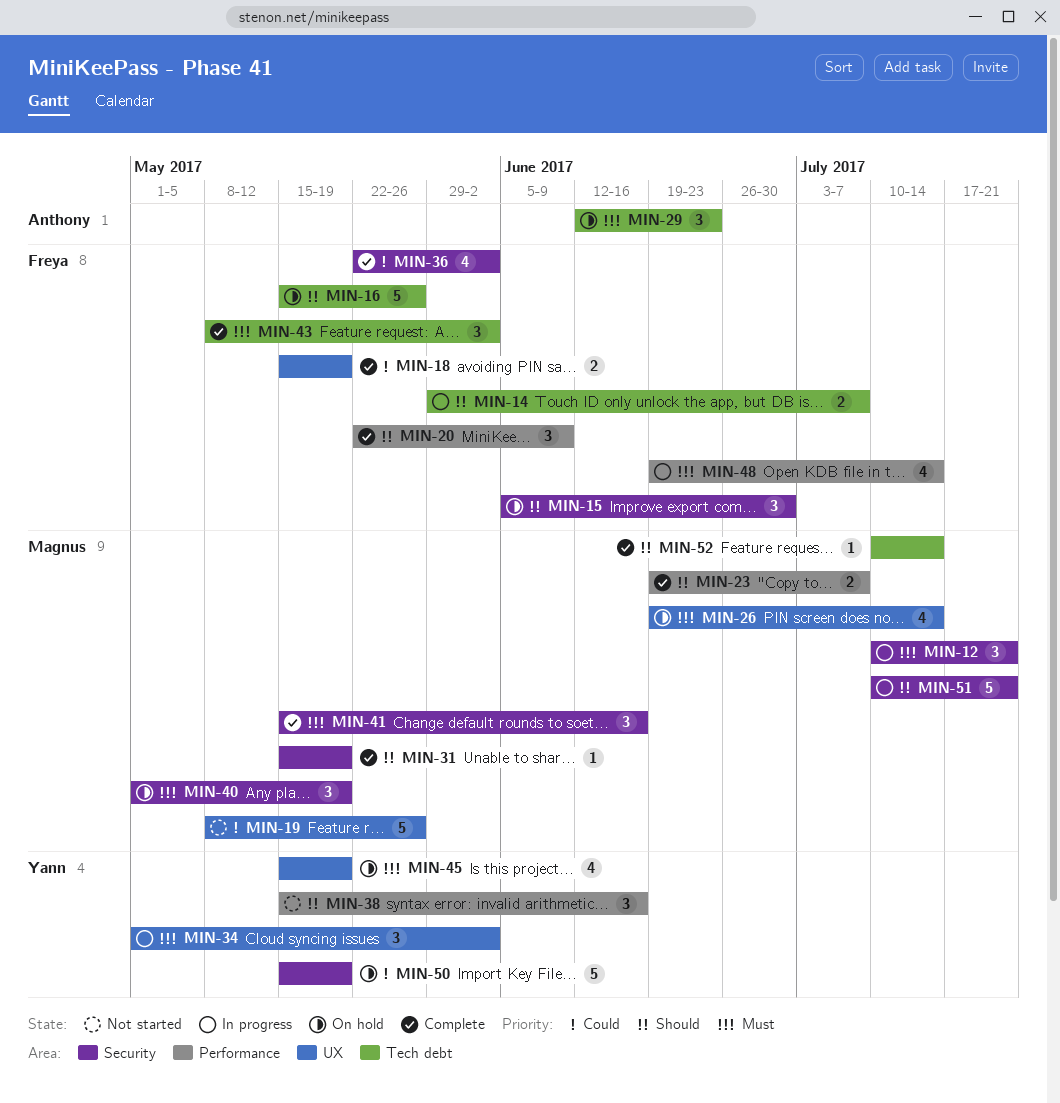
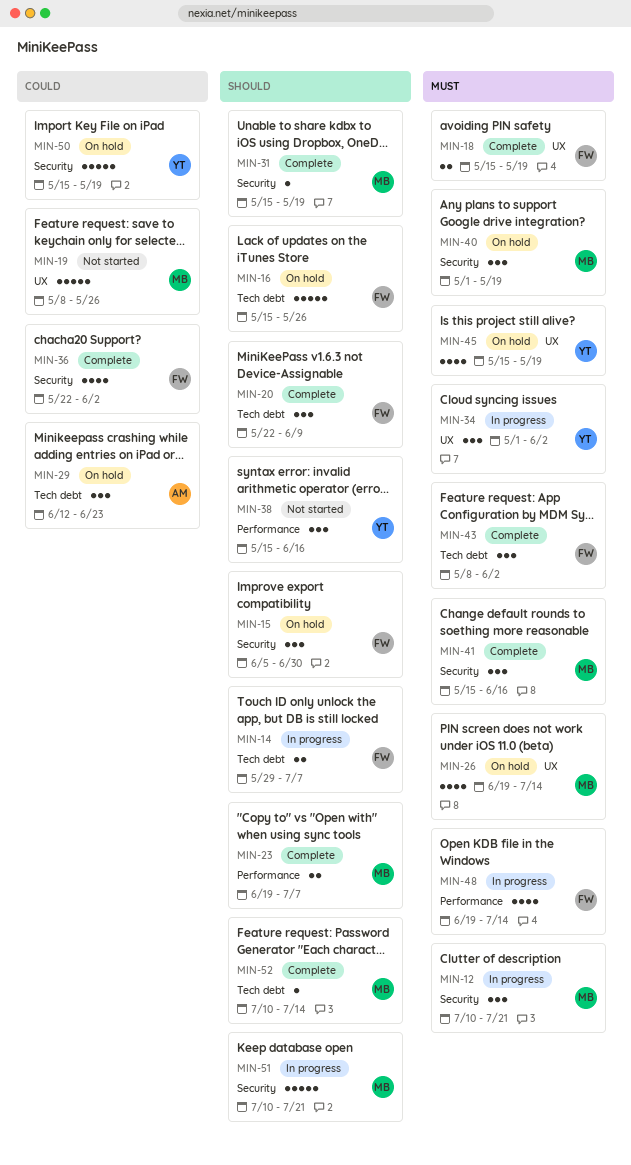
MIN-18, priority: Could -> Must
MIN-20, label: Performance -> Tech debt
MIN-29, priority: Must -> Could

